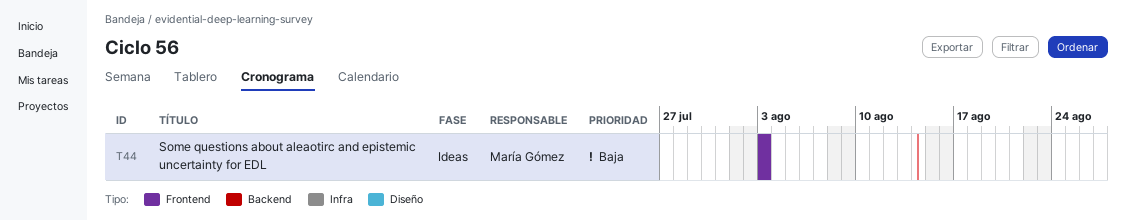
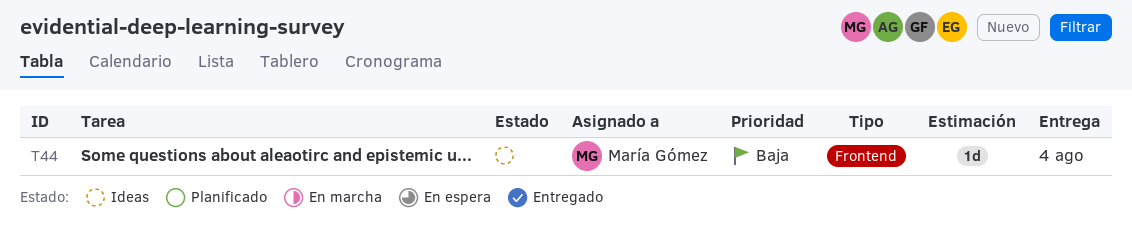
T44, due: Aug 3 -> Aug 4

